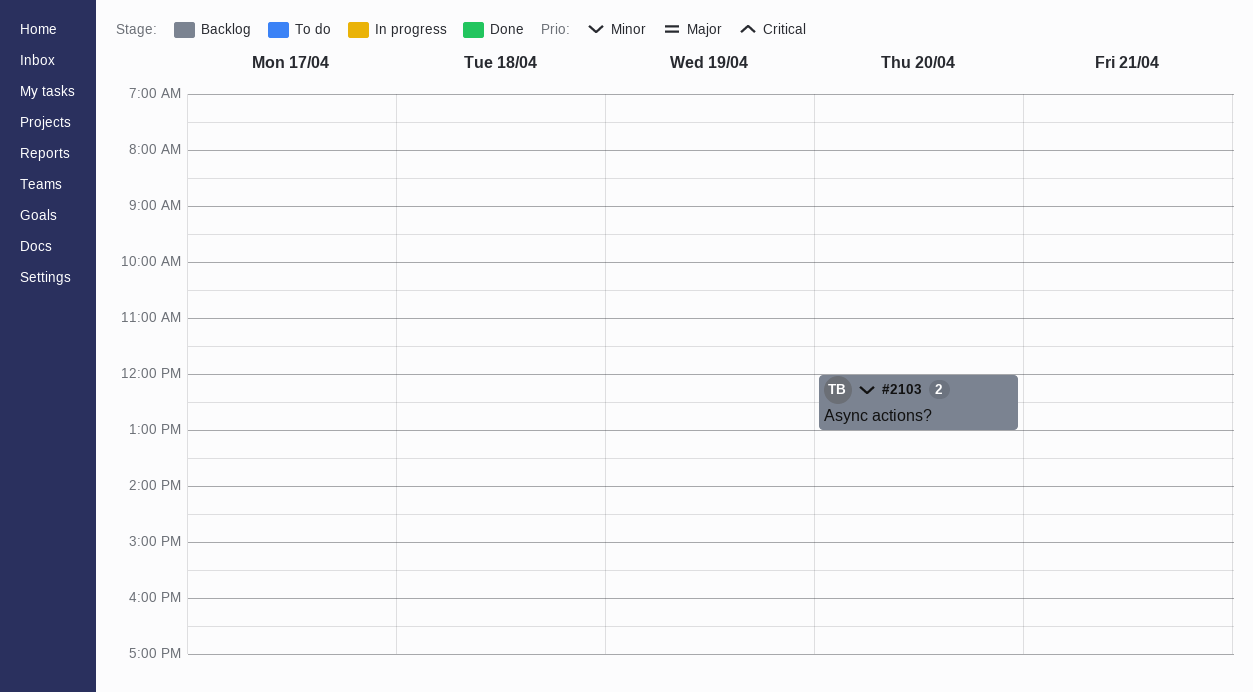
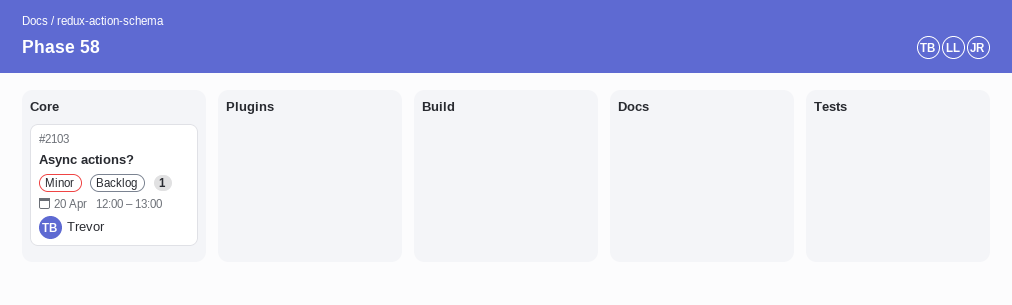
#2103, estimate: 2 -> 1

